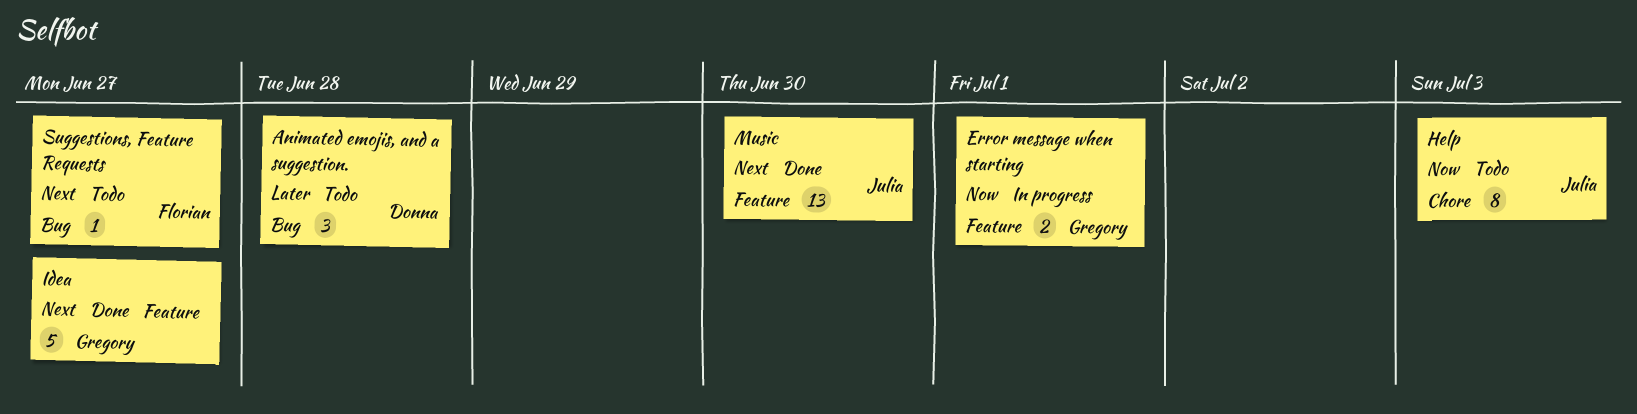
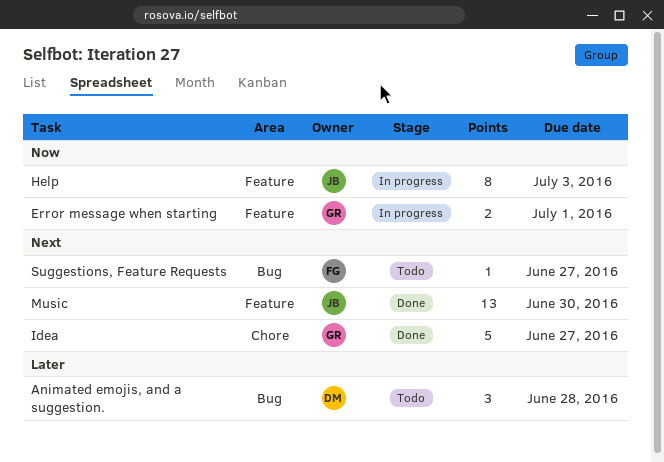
Help, status: Todo -> In progress
Help, label: Chore -> Feature
Idea, label: Feature -> Chore

